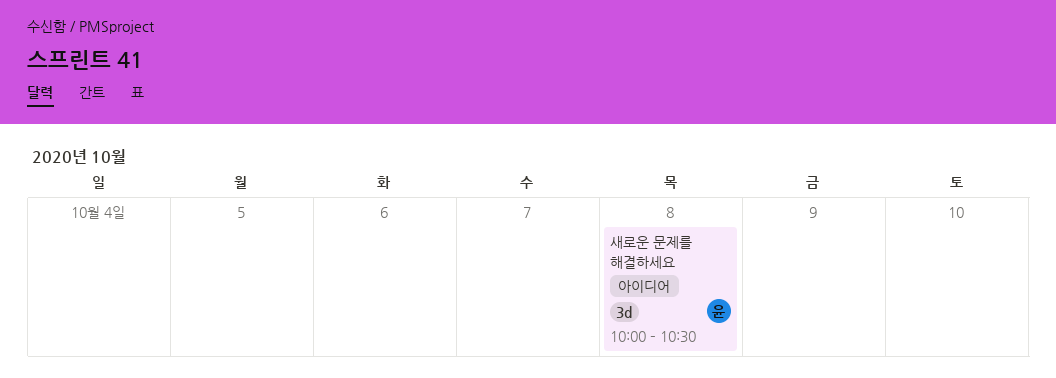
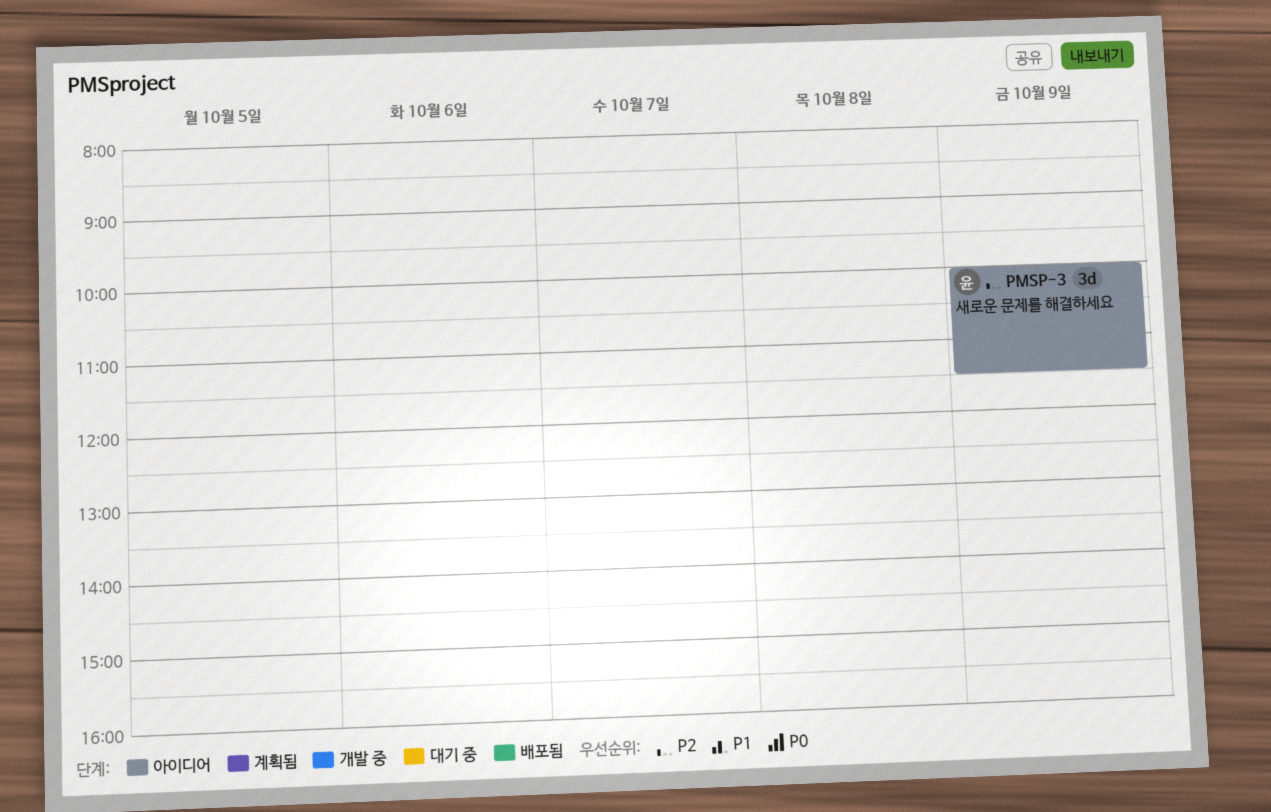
새로운 문제를 해결하세요, day: Oct 8 -> Oct 9
새로운 문제를 해결하세요, ends: 10:30 -> 11:30

